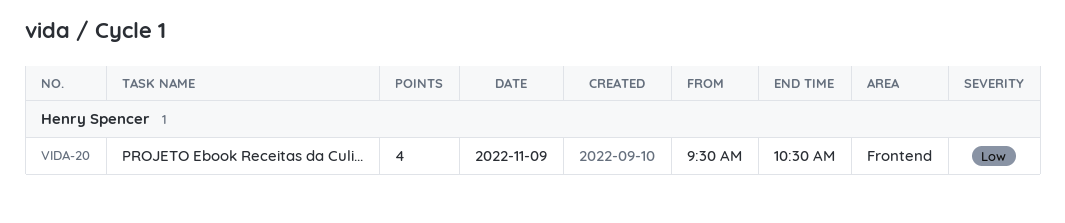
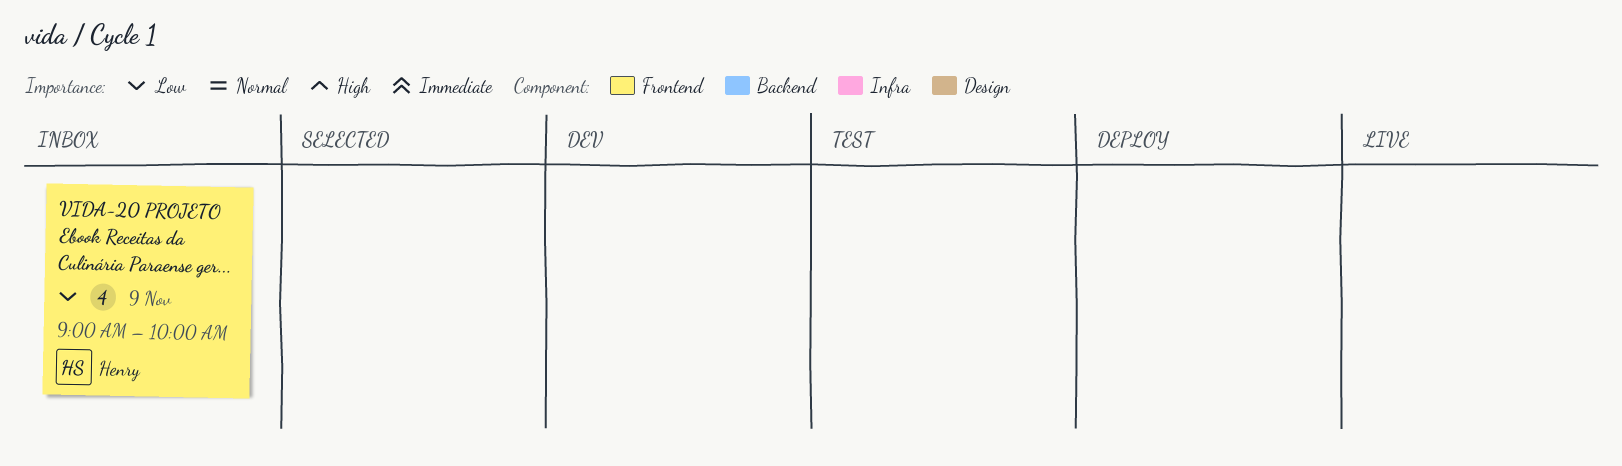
VIDA-20, begins: 09:30 -> 09:00
VIDA-20, ends: 10:30 -> 10:00

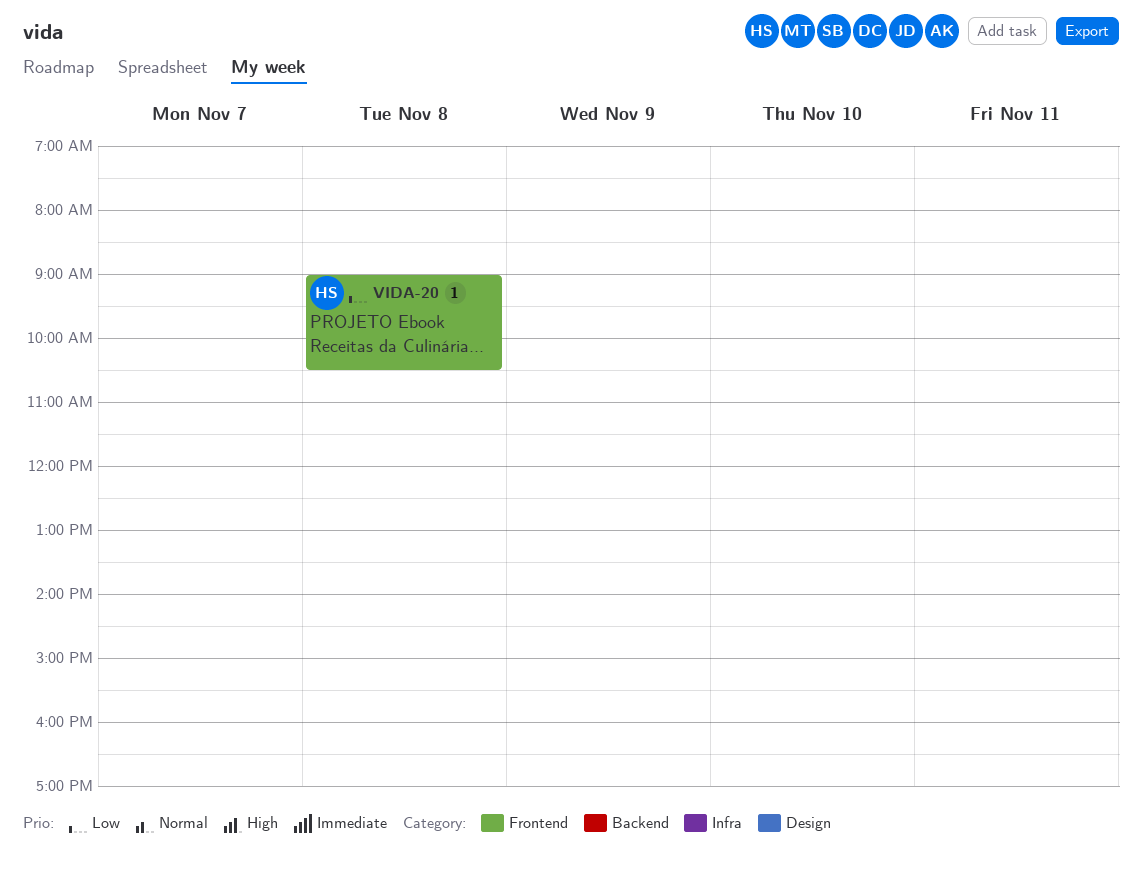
VIDA-20, estimate: 4 -> 1
VIDA-20, day: Nov 9 -> Nov 8
VIDA-20, ends: 10:00 -> 10:30

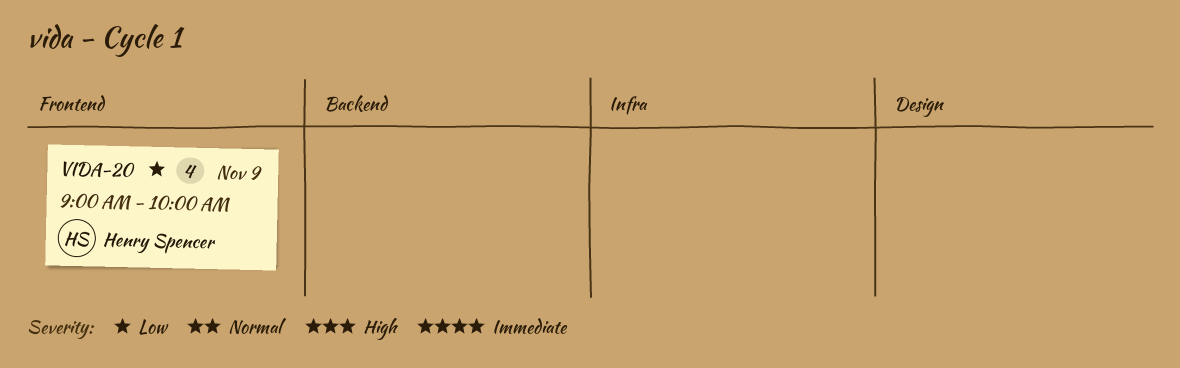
VIDA-20, estimate: 1 -> 4
VIDA-20, day: Nov 8 -> Nov 9
VIDA-20, ends: 10:30 -> 10:00

